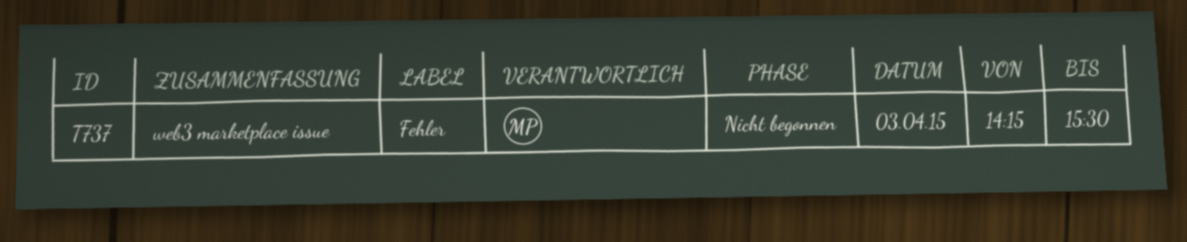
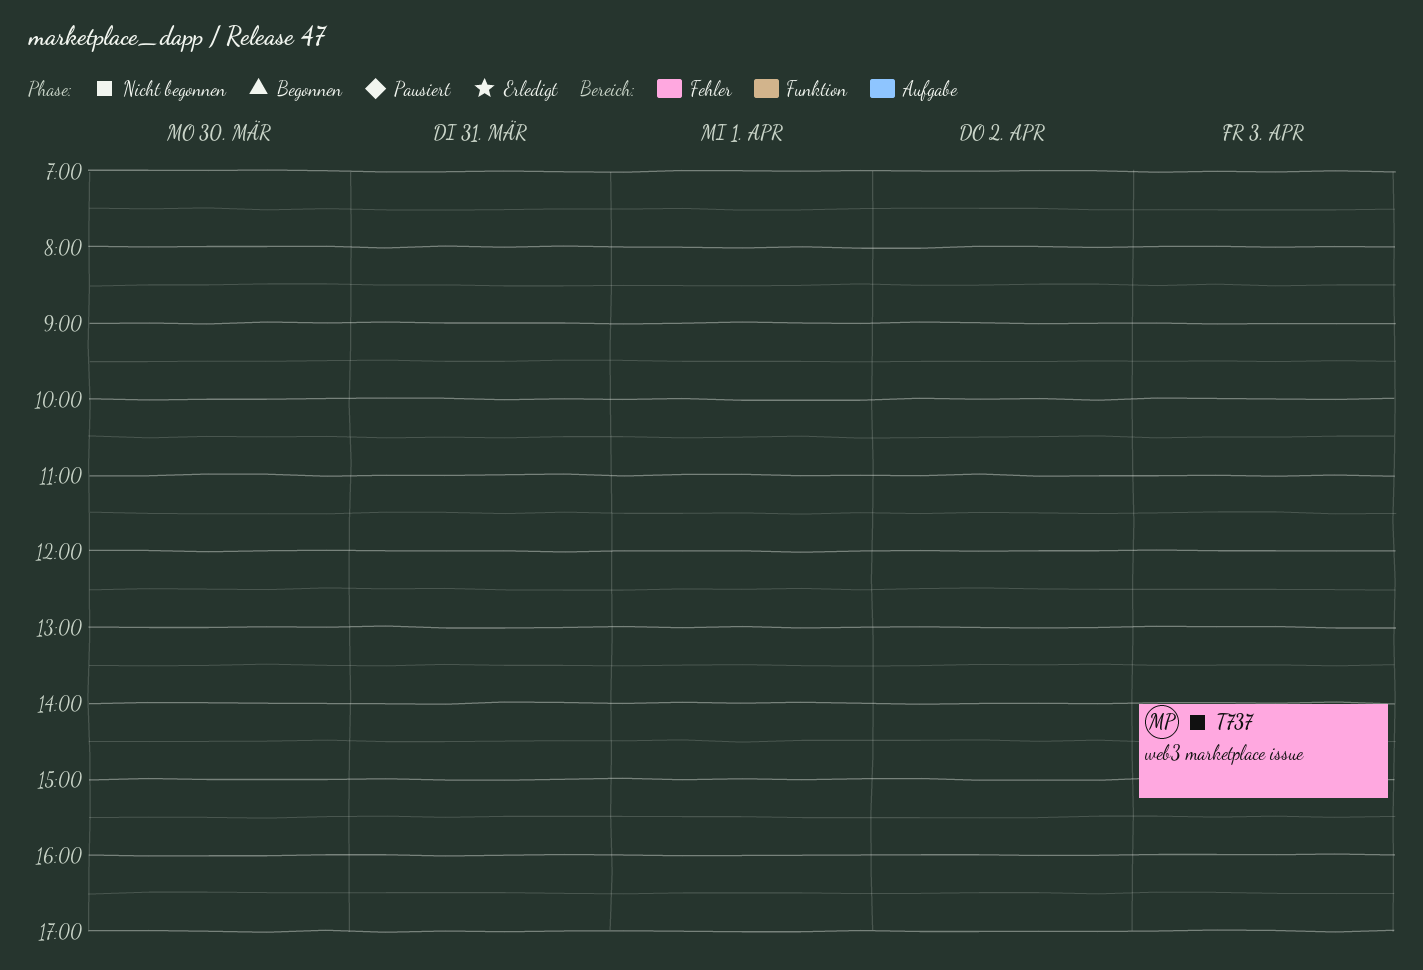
T737, begins: 14:15 -> 14:00
T737, ends: 15:30 -> 15:15

